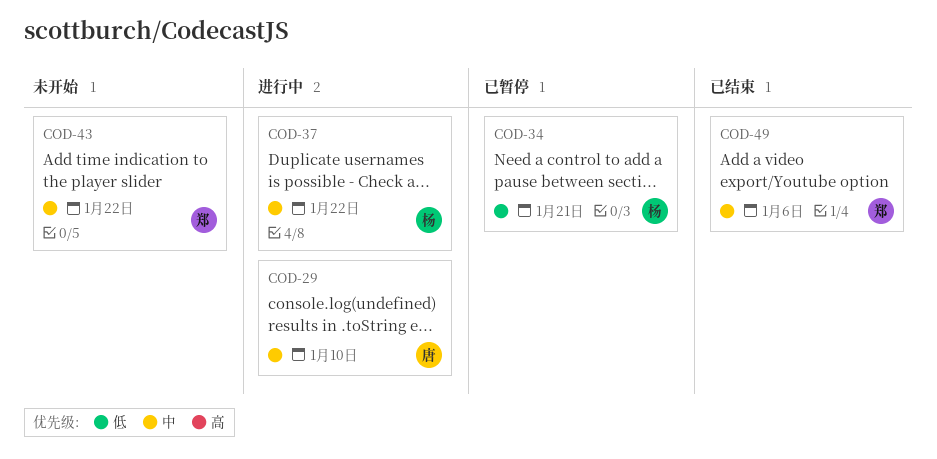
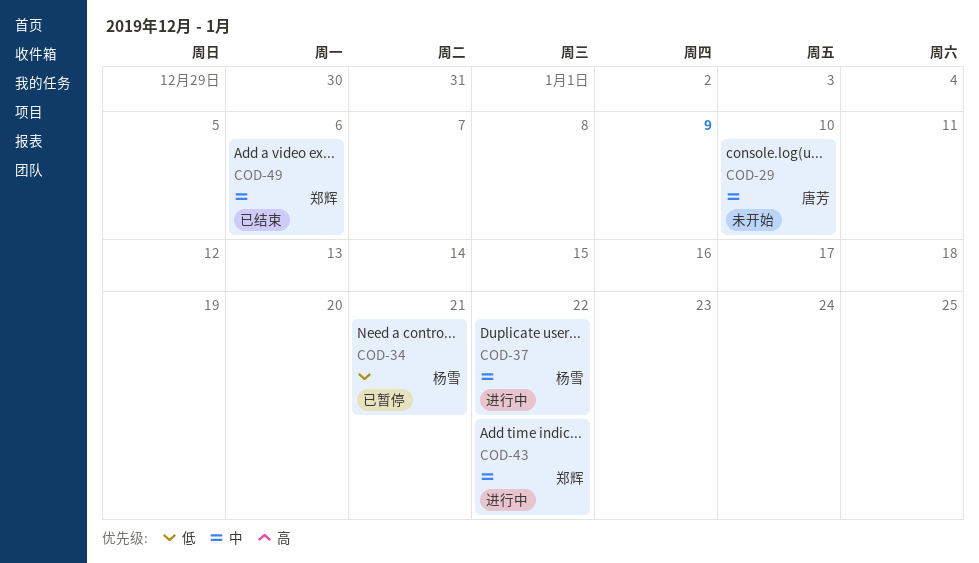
COD-29, status: 进行中 -> 未开始
COD-43, status: 未开始 -> 进行中

